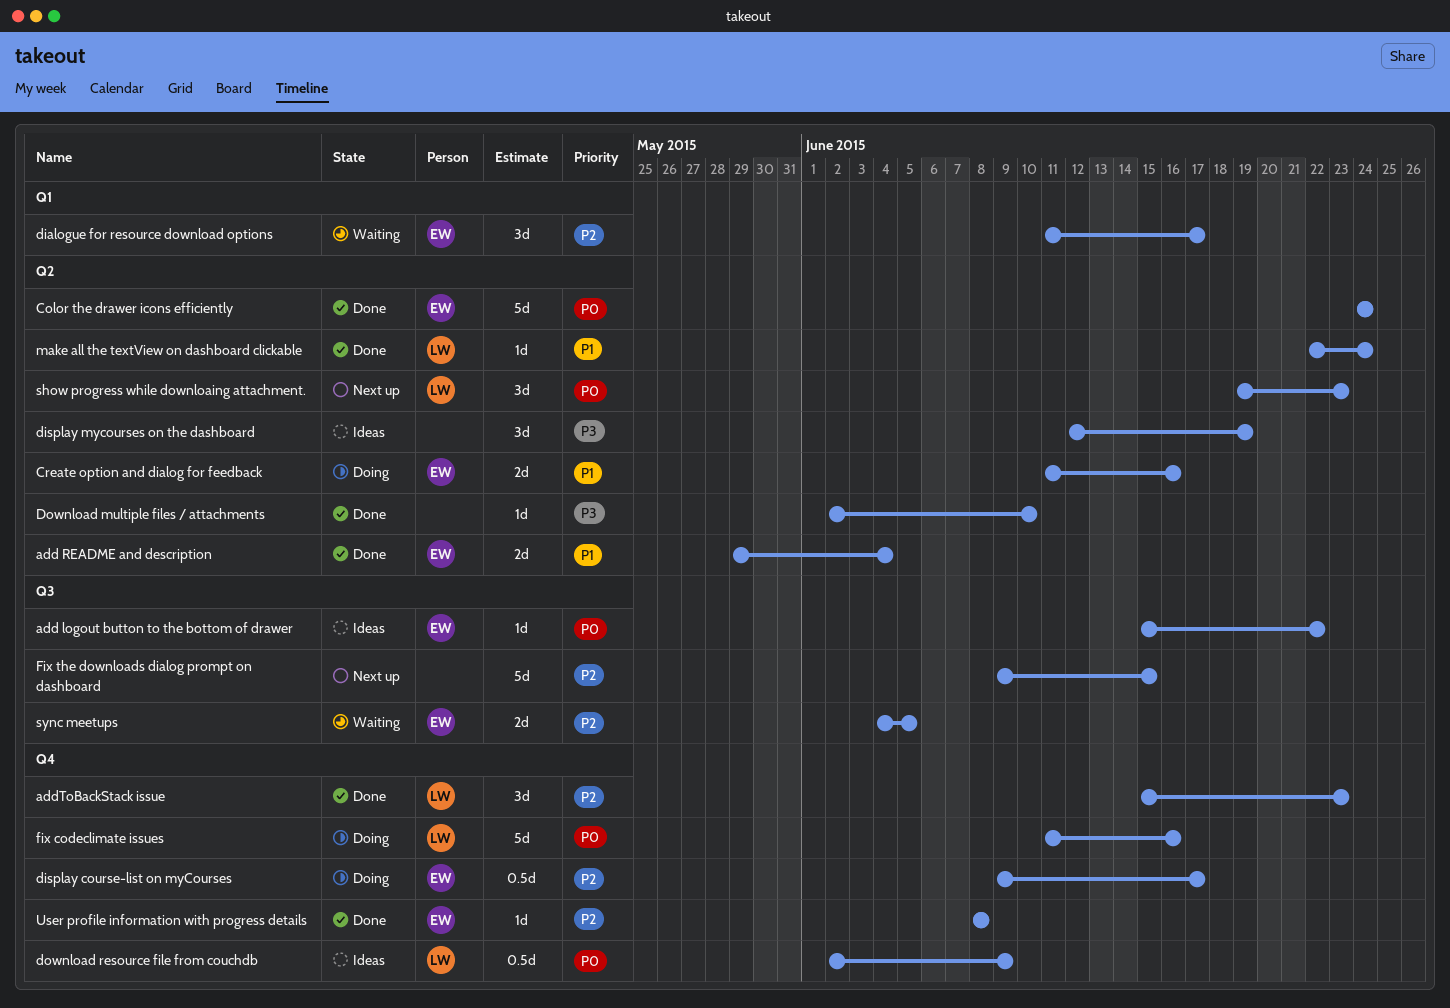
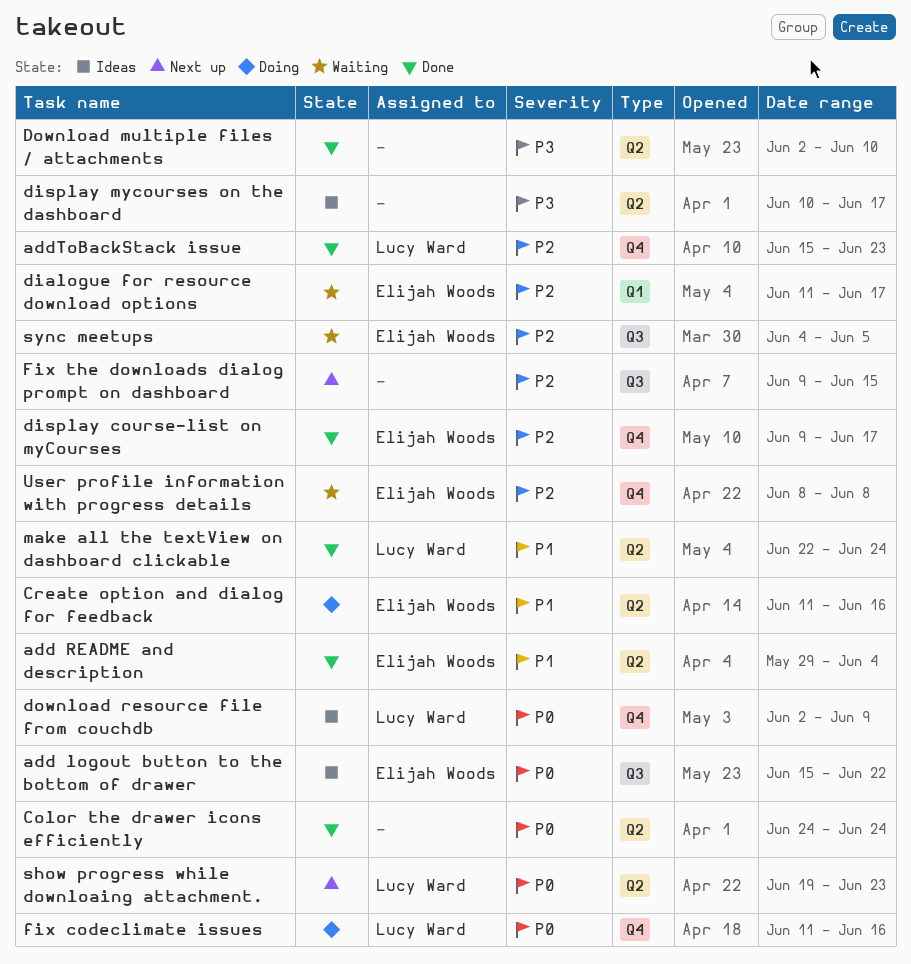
Color the drawer icons efficiently, owner: Elijah Woods -> none
display course-list on myCourses, status: Doing -> Done
display mycourses on the dashboard, start: Jun 12 -> Jun 10
display mycourses on the dashboard, due: Jun 19 -> Jun 17
User profile information with progress details, status: Done -> Waiting

